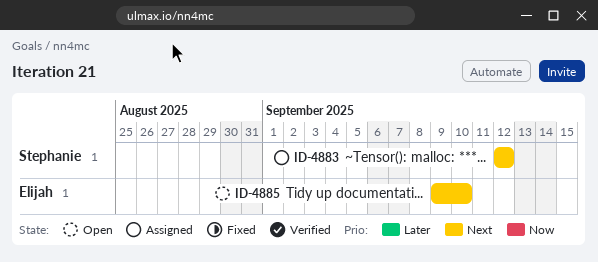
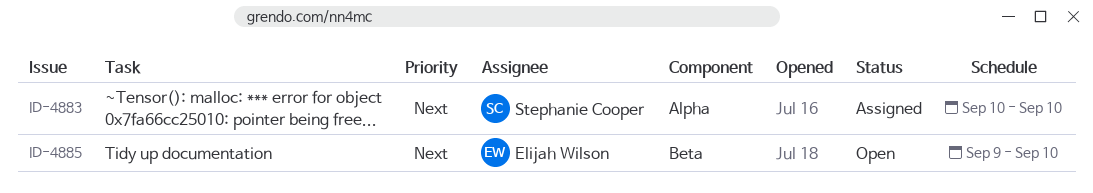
ID-4883, start: Sep 12 -> Sep 10
ID-4883, due: Sep 12 -> Sep 10

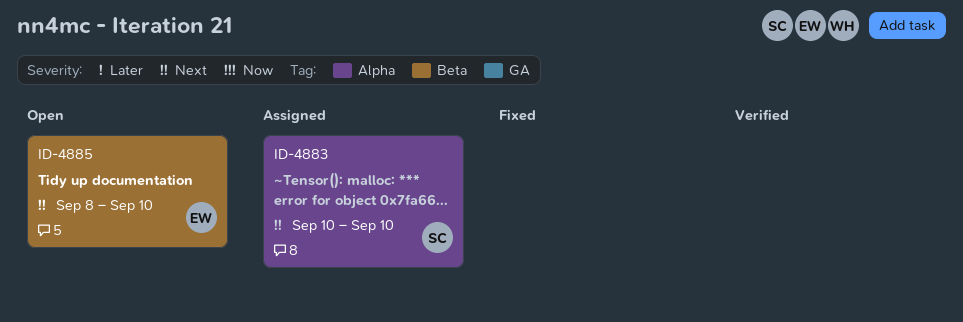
ID-4885, start: Sep 9 -> Sep 8

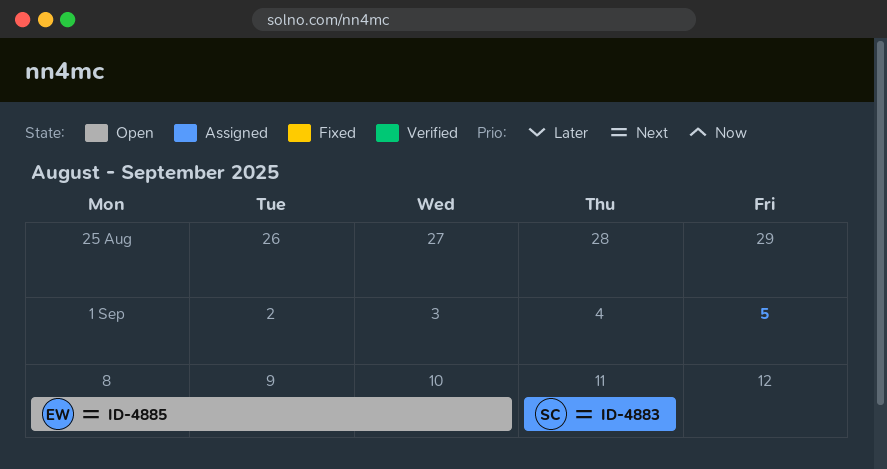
ID-4883, start: Sep 10 -> Sep 11
ID-4883, due: Sep 10 -> Sep 11

